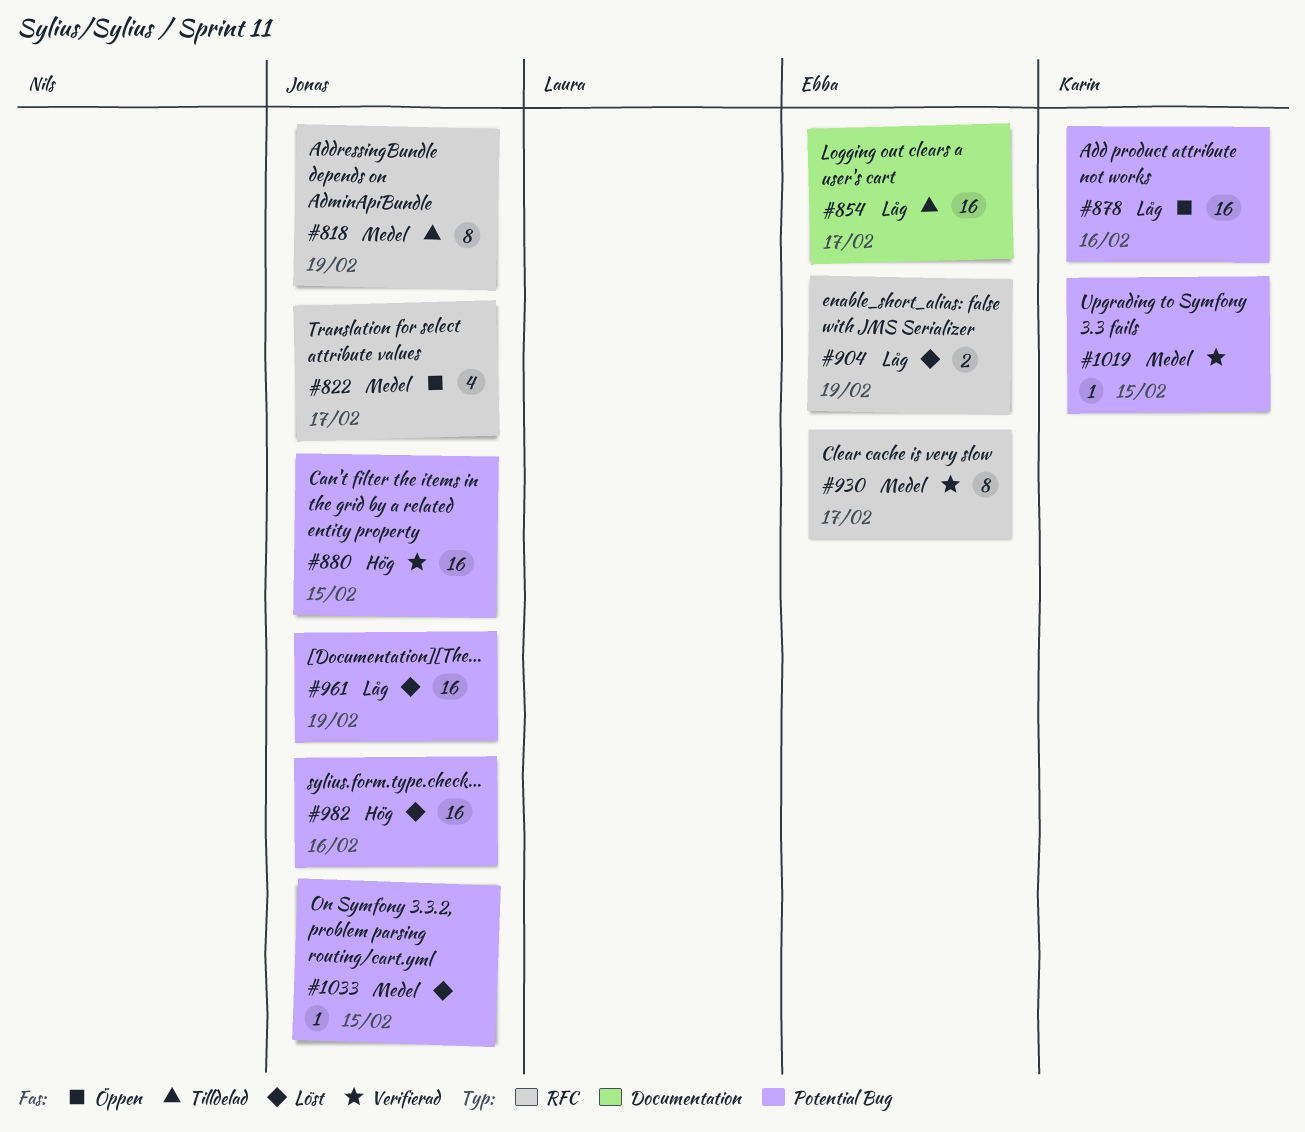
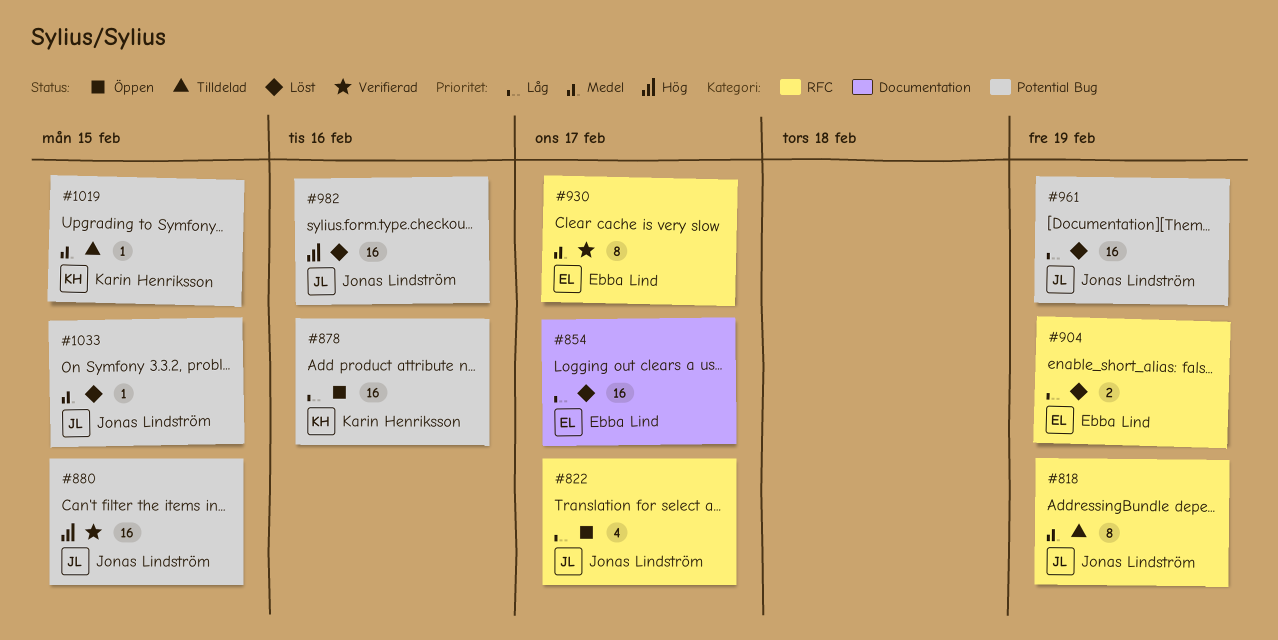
#822, priority: Medel -> Låg
#854, status: Tilldelad -> Löst
#1019, status: Verifierad -> Tilldelad

